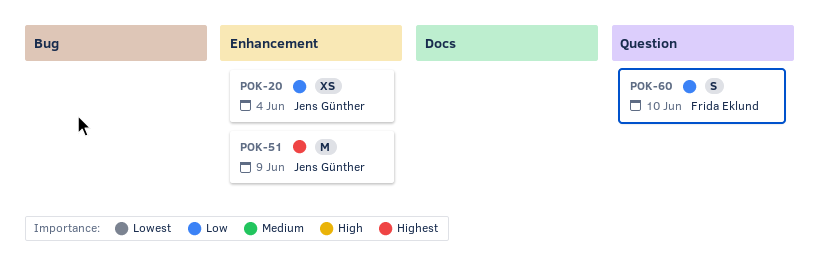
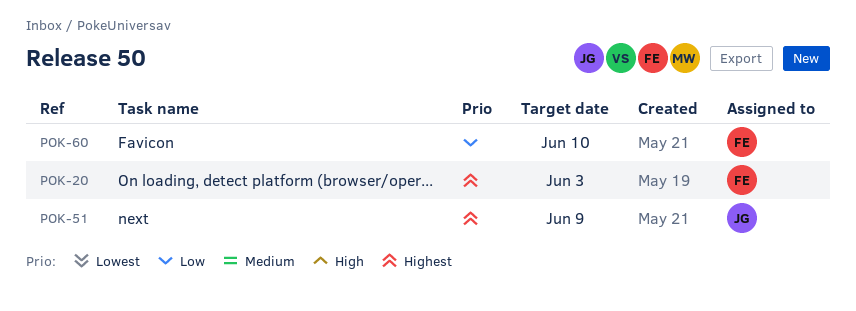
POK-20, owner: Jens Günther -> Frida Eklund
POK-20, priority: Low -> Highest
POK-20, due: Jun 4 -> Jun 3

